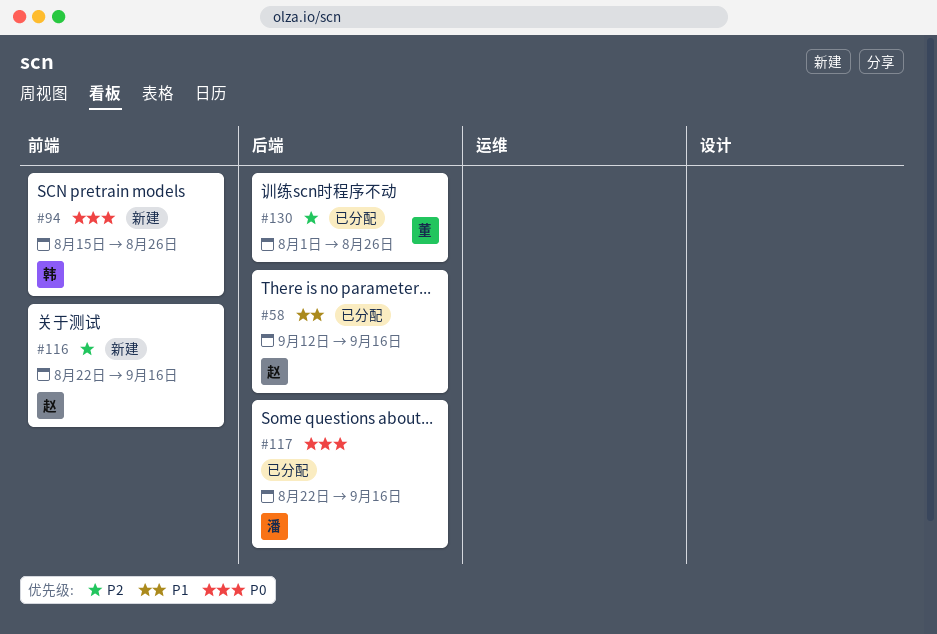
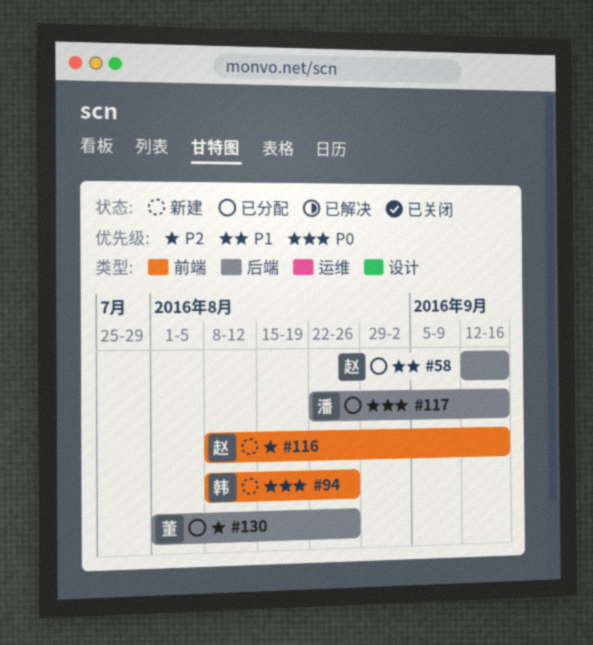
#94, start: Aug 15 -> Aug 8
#116, start: Aug 22 -> Aug 8

